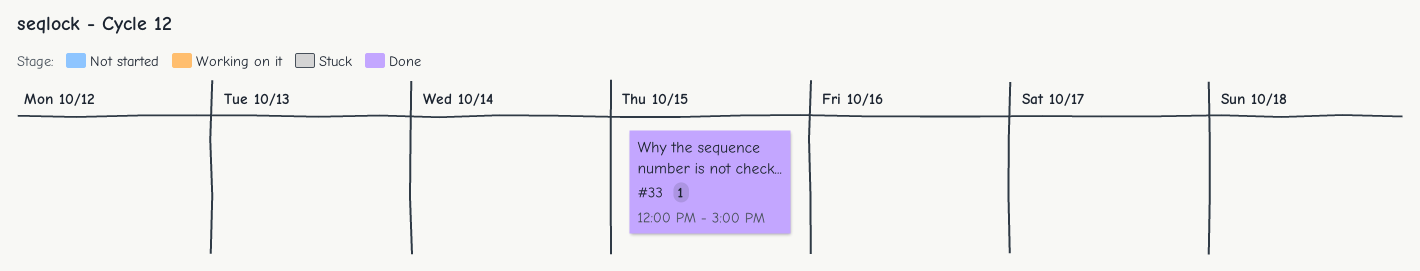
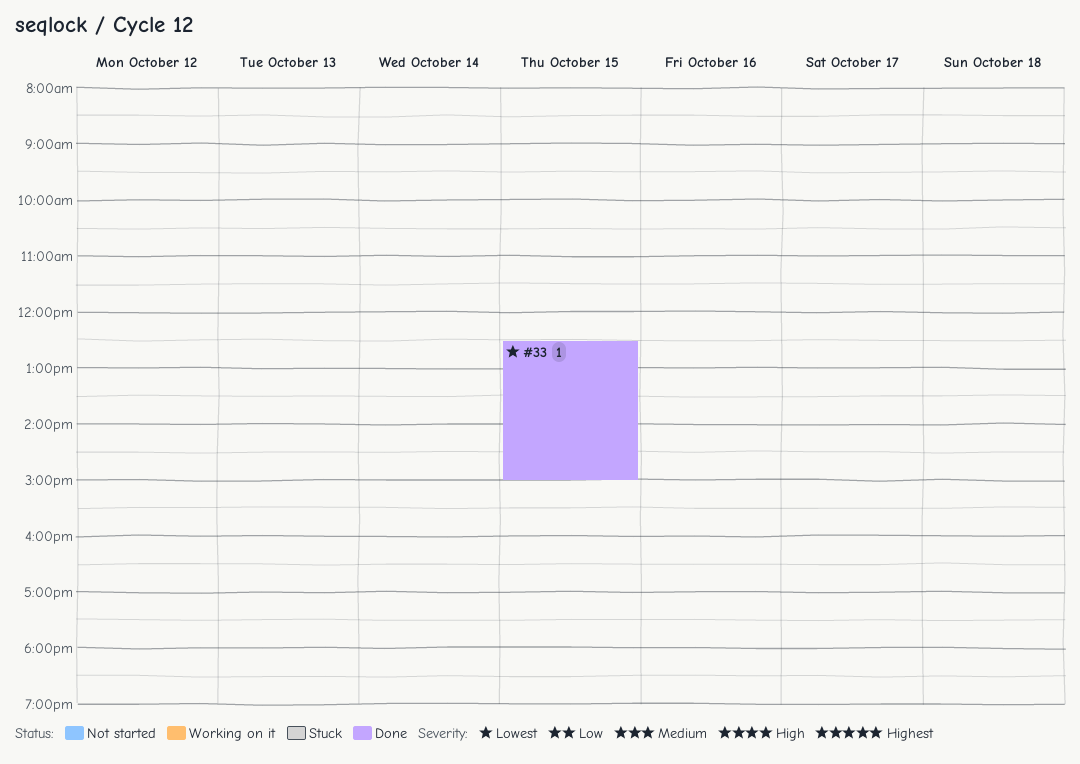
#33, begins: 12:00 -> 12:30

